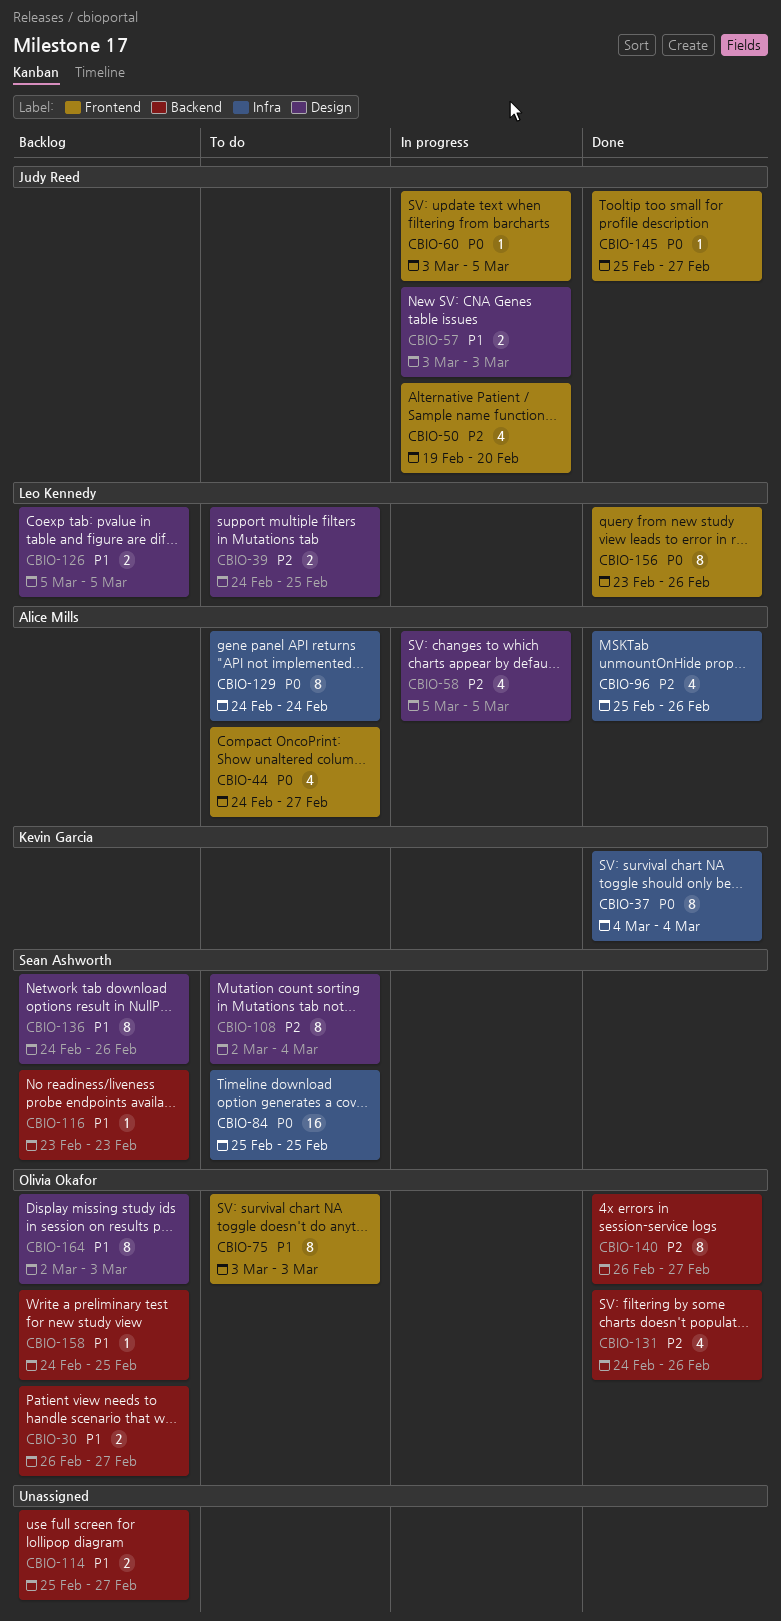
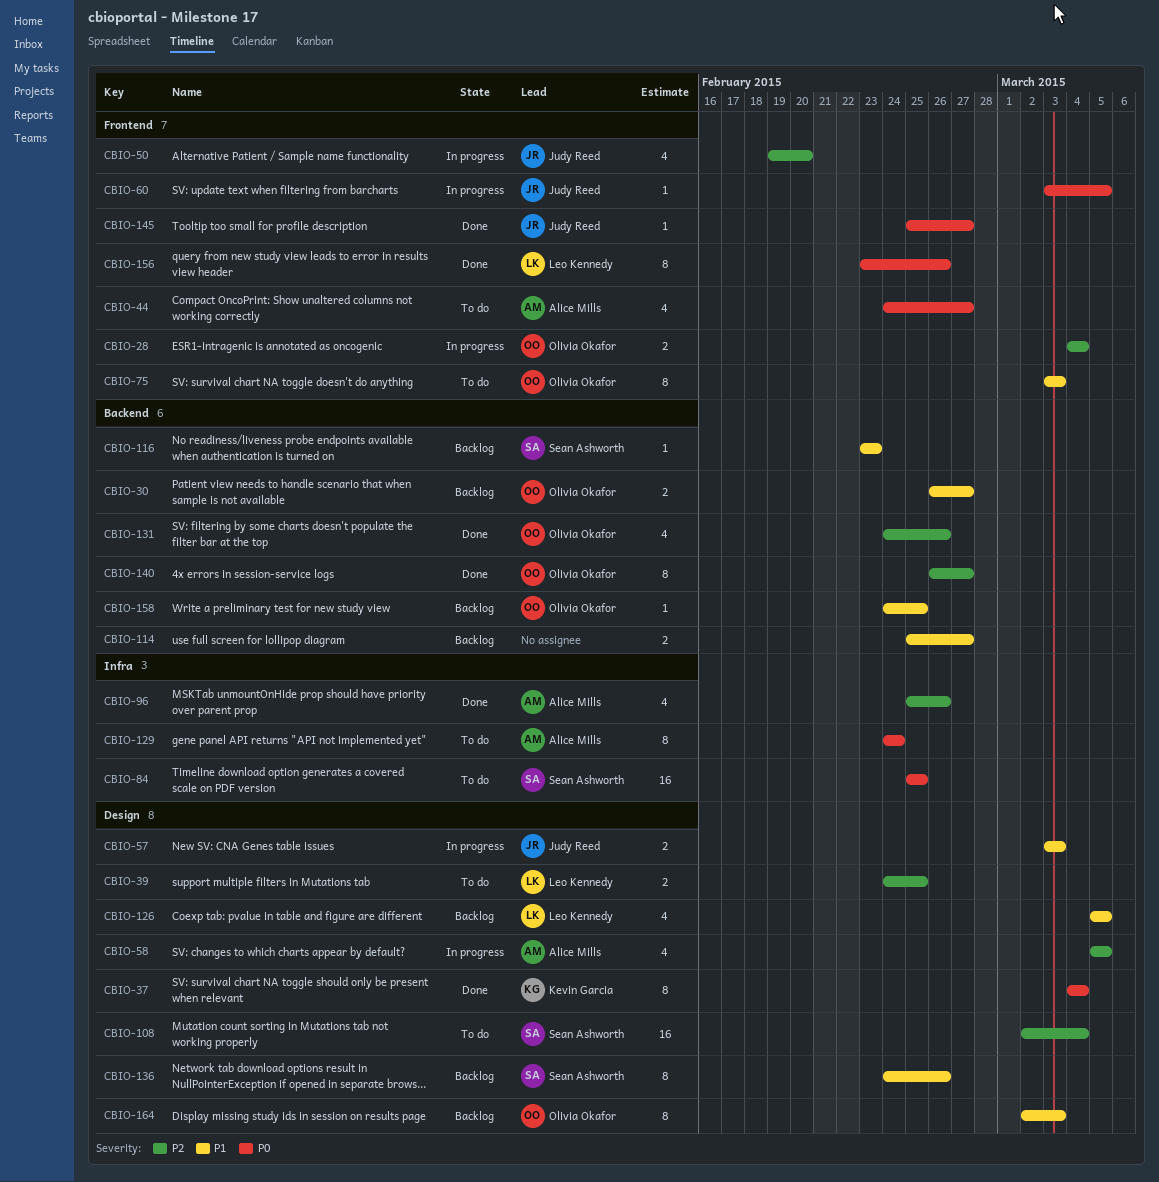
CBIO-28: none -> present
CBIO-37, label: Infra -> Design
CBIO-108, estimate: 8 -> 16
CBIO-126, estimate: 2 -> 4

